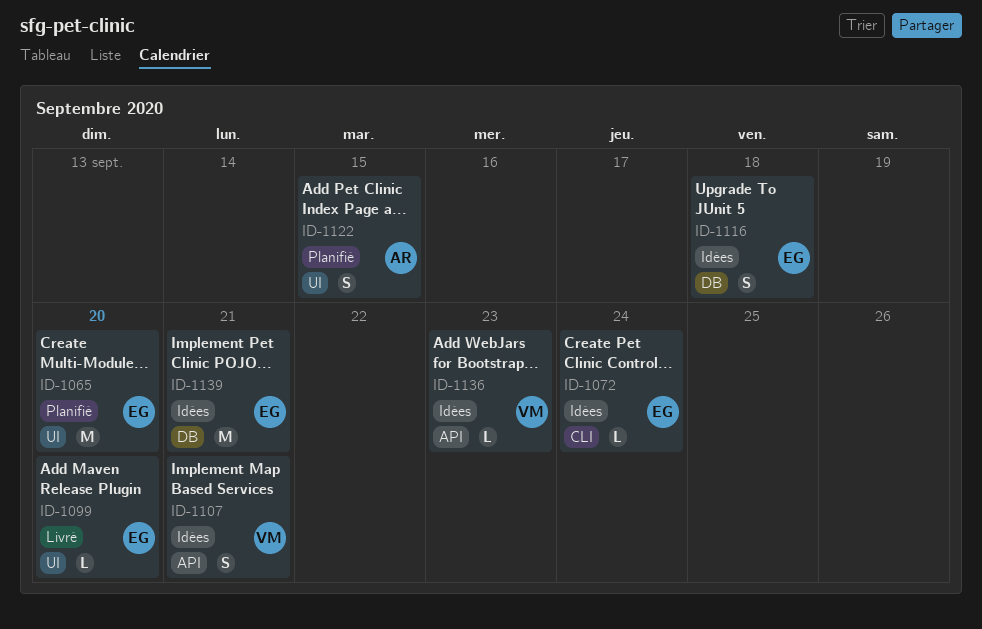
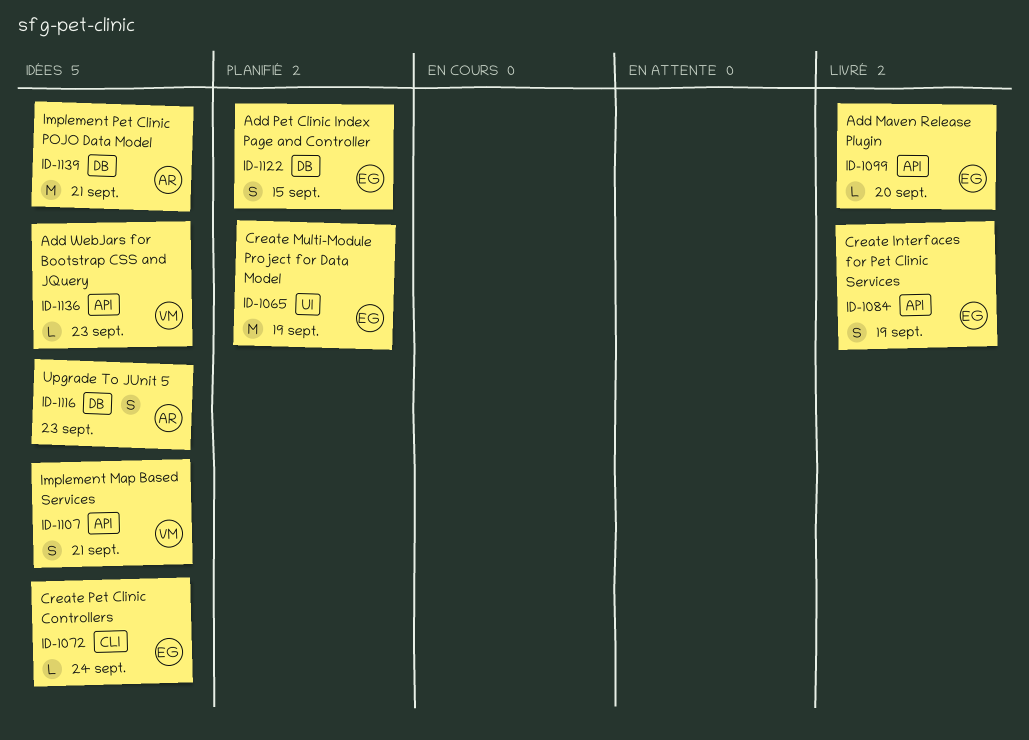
ID-1065, due: Sep 20 -> Sep 19
ID-1084: none -> present
ID-1099, label: UI -> API
ID-1116, owner: EG -> AR
ID-1116, due: Sep 18 -> Sep 23
ID-1122, owner: AR -> EG
ID-1122, label: UI -> DB
ID-1139, owner: EG -> AR

